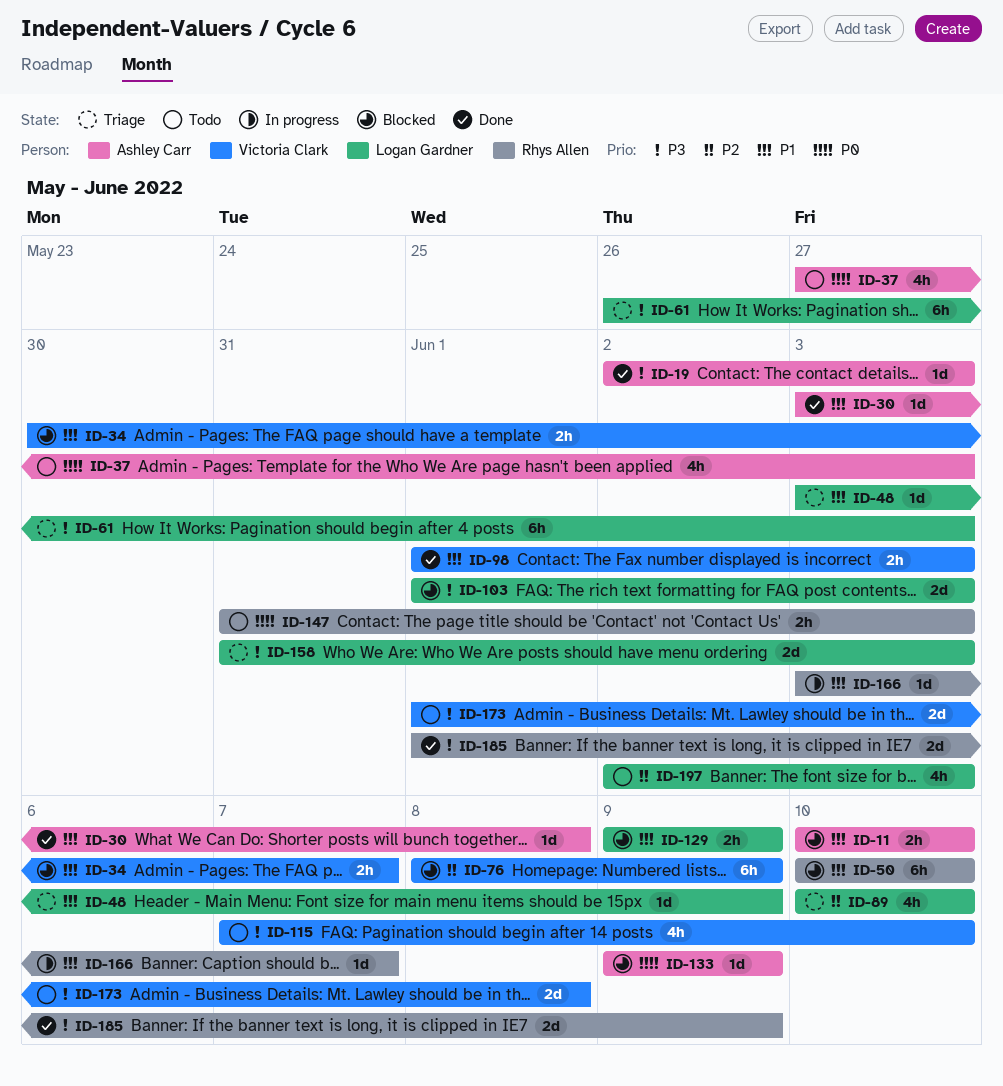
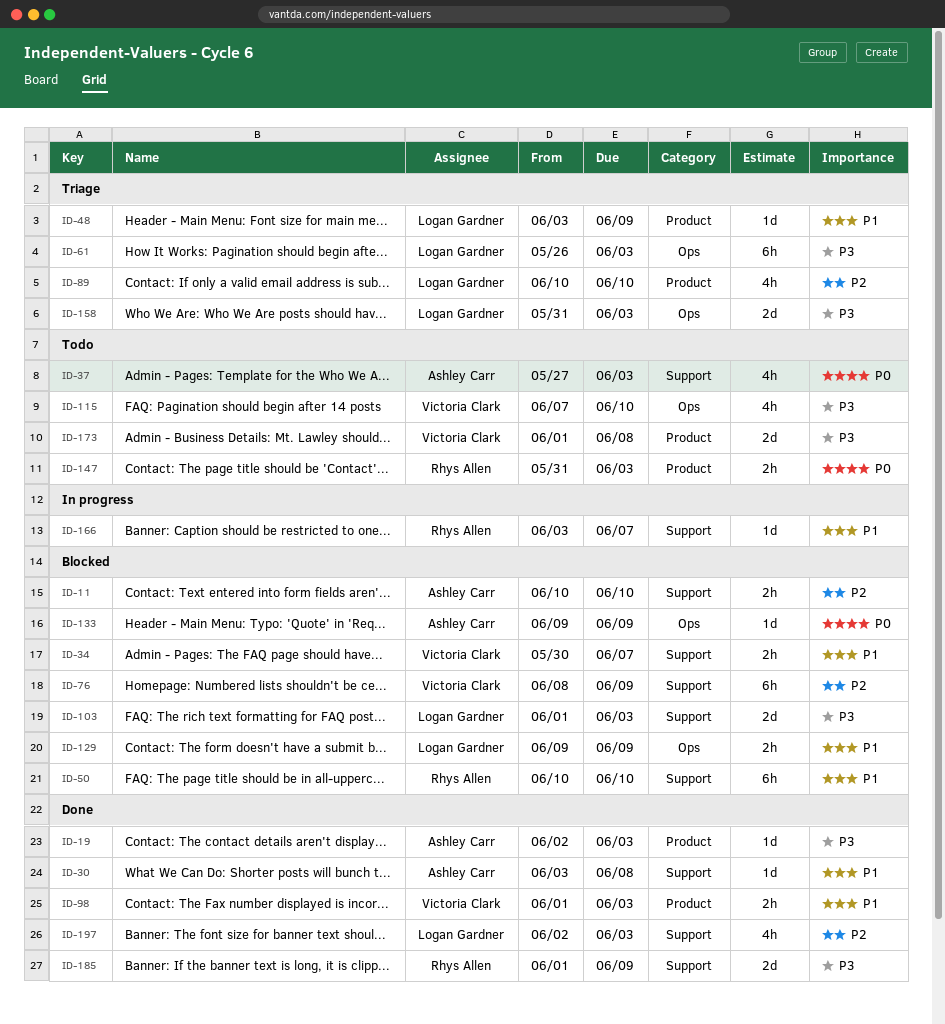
ID-11, priority: P1 -> P2
ID-197, status: Todo -> Done

